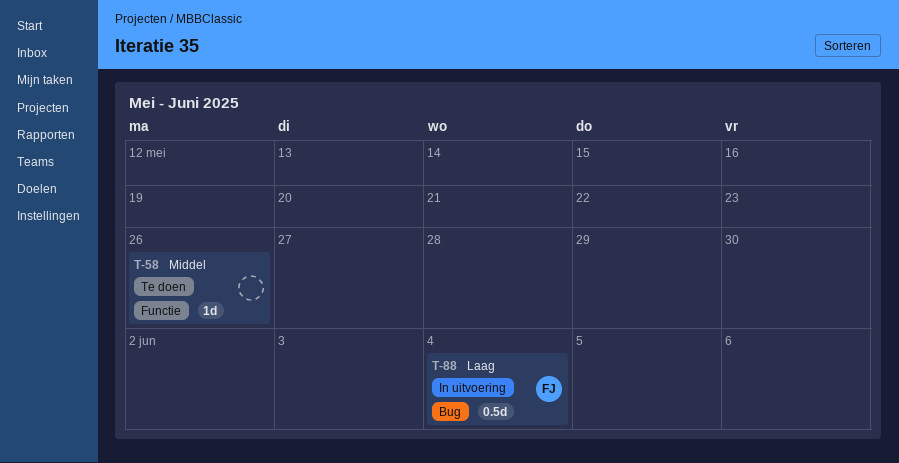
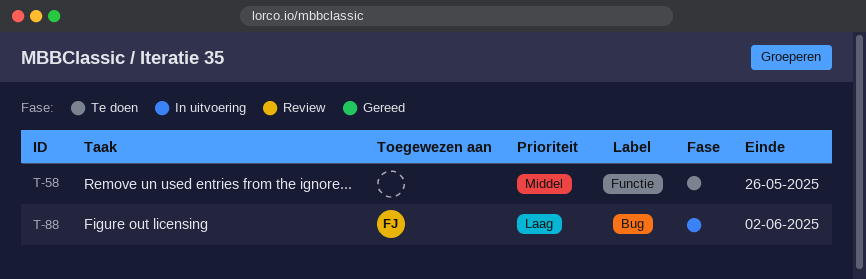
T-88, due: Jun 4 -> Jun 2

